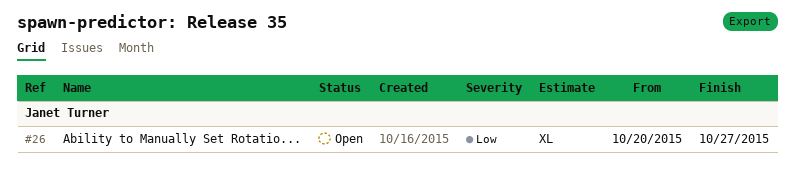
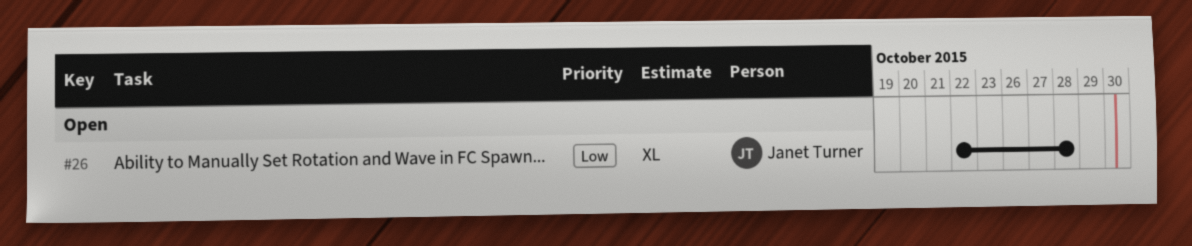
#26, start: Oct 20 -> Oct 22
#26, due: Oct 27 -> Oct 28

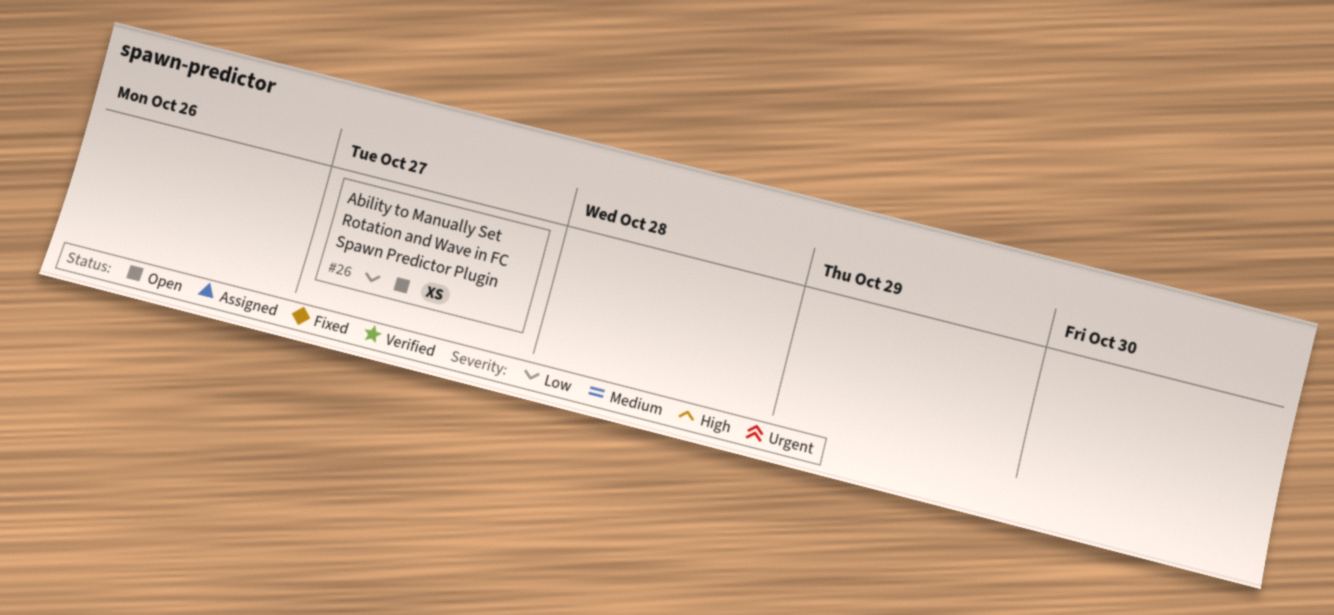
#26, estimate: XL -> XS
#26, due: Oct 28 -> Oct 27

